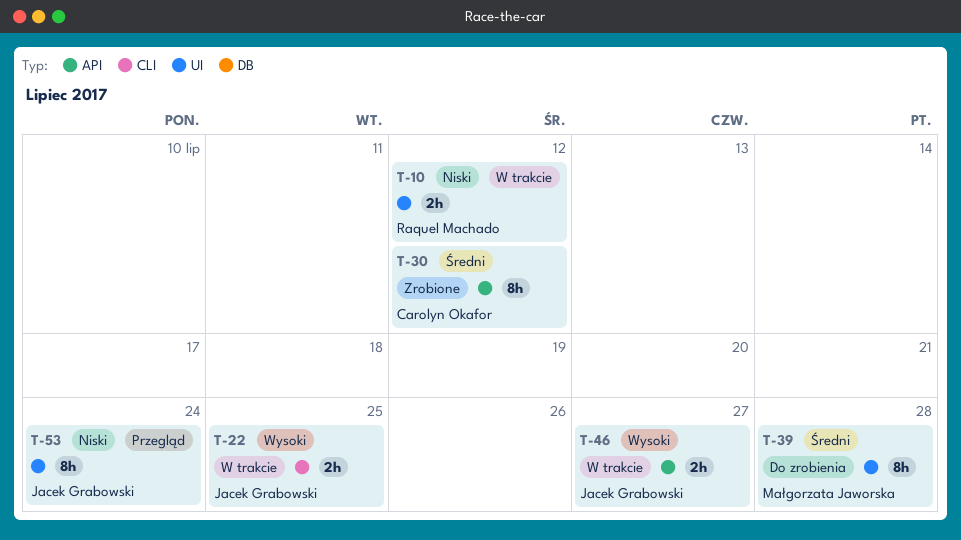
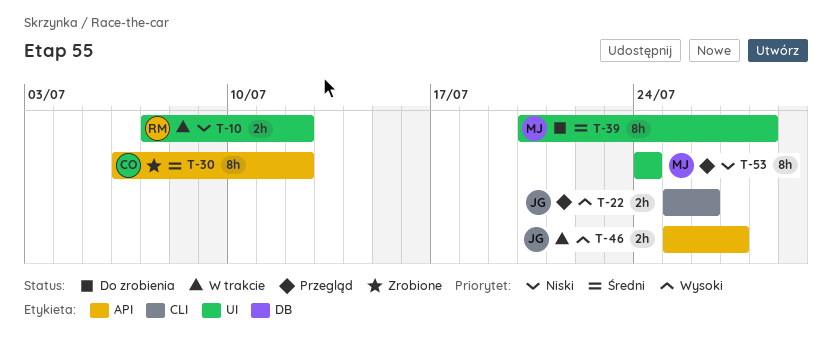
T-22, status: W trakcie -> Przegląd
T-22, due: Jul 25 -> Jul 26
T-53, owner: Jacek Grabowski -> Małgorzata Jaworska

